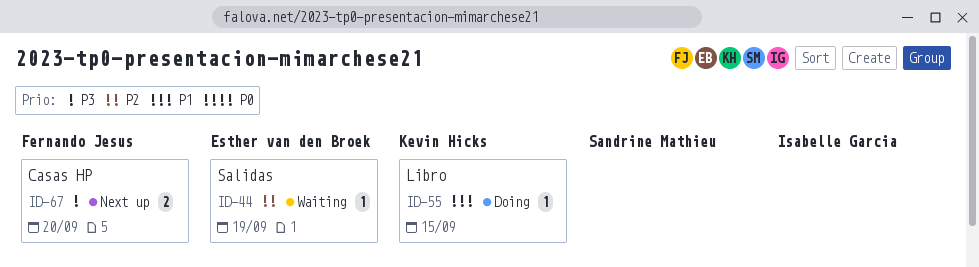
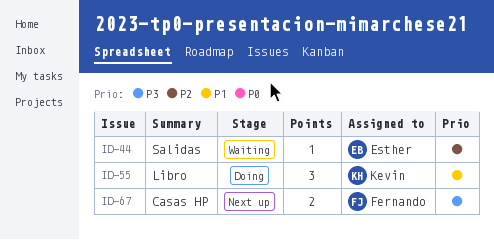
ID-55, estimate: 1 -> 3

